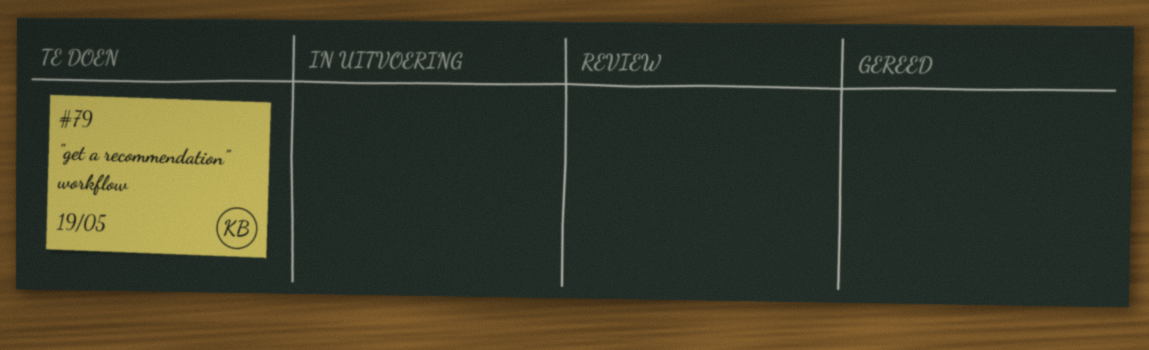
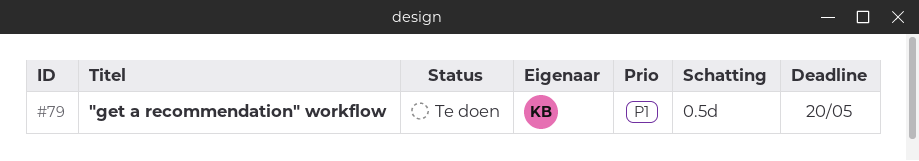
#79, due: May 19 -> May 20

